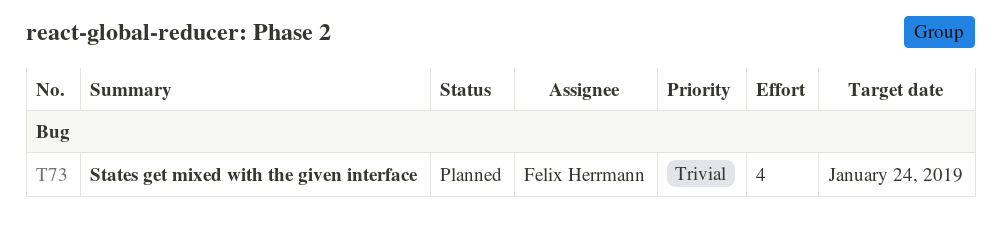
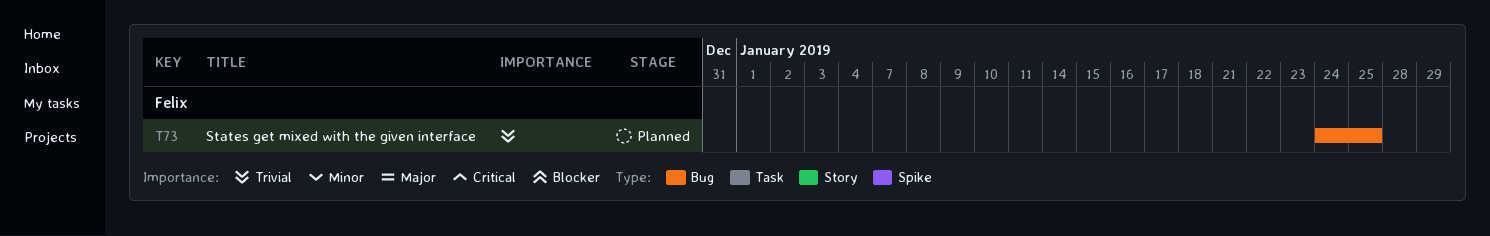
T73, due: Jan 24 -> Jan 25

